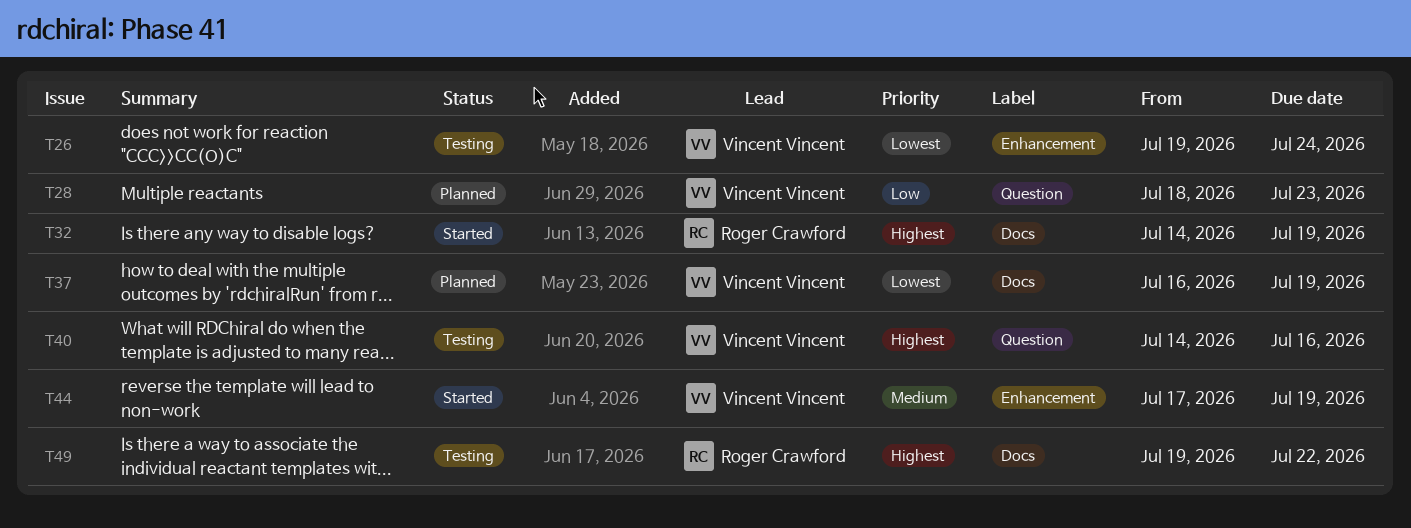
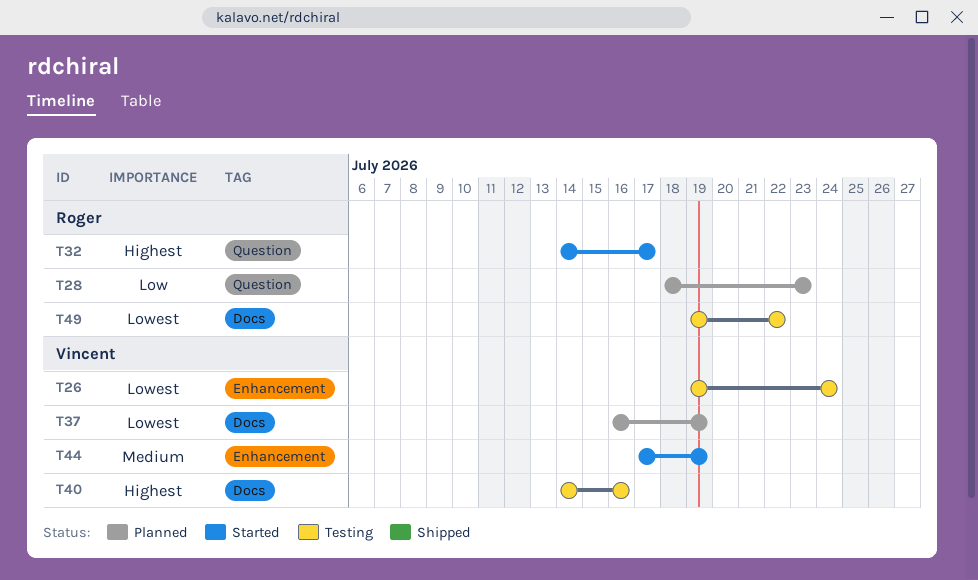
T28, owner: Vincent Vincent -> Roger Crawford
T32, label: Docs -> Question
T32, due: Jul 19 -> Jul 17
T40, label: Question -> Docs
T49, priority: Highest -> Lowest

